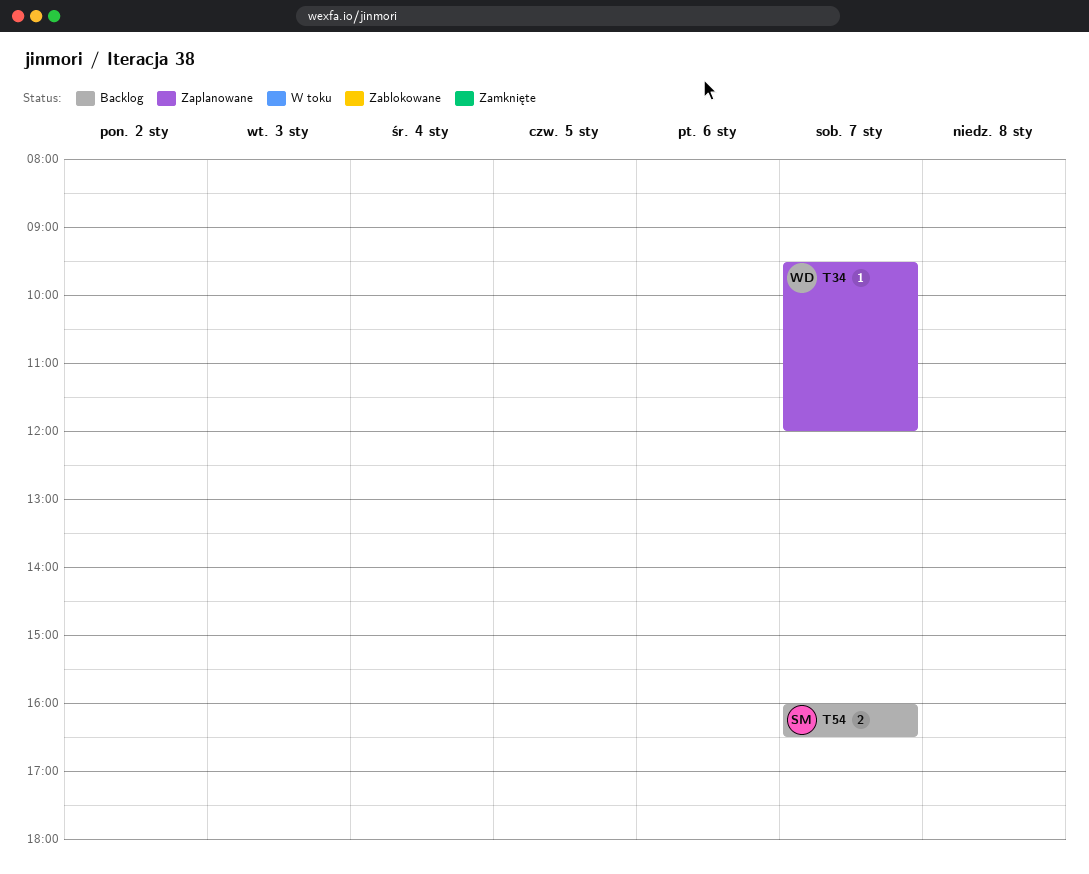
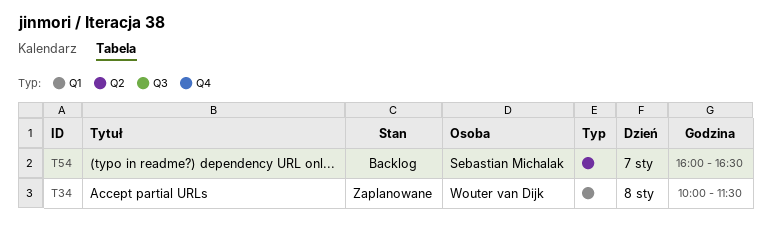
T34, day: Jan 7 -> Jan 8
T34, begins: 09:30 -> 10:00
T34, ends: 12:00 -> 11:30

